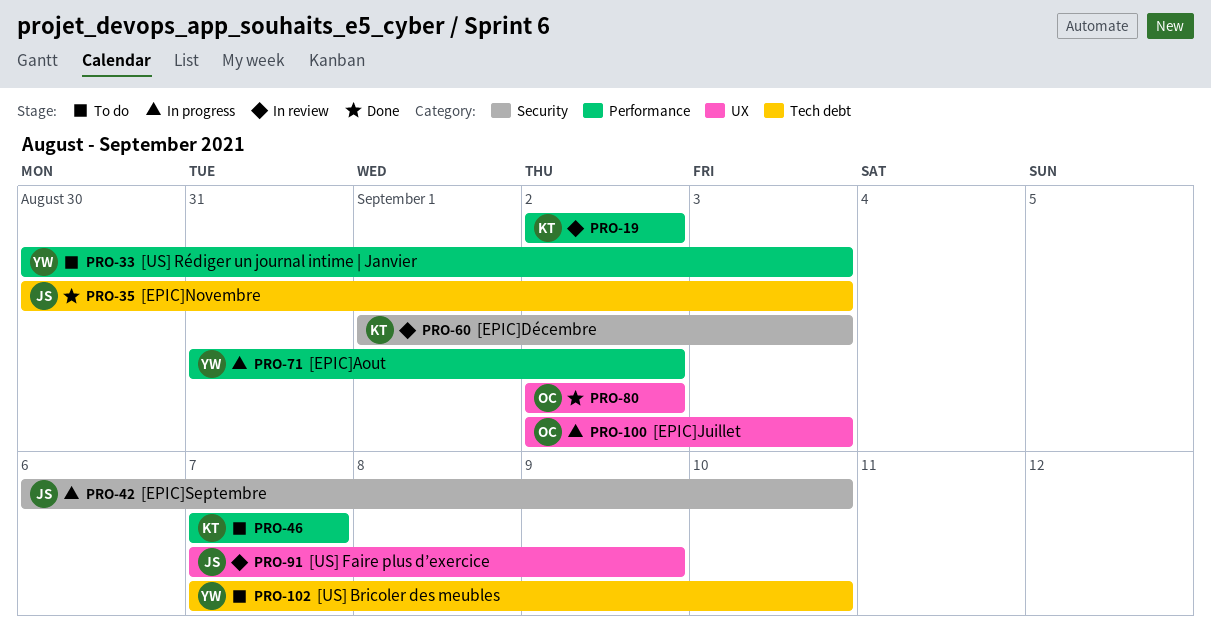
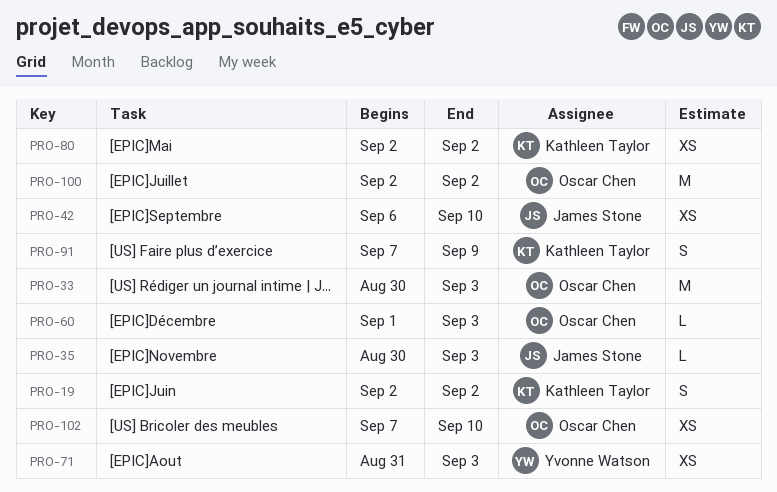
PRO-33, owner: Yvonne Watson -> Oscar Chen
PRO-46: present -> none
PRO-60, owner: Kathleen Taylor -> Oscar Chen
PRO-71, due: Sep 2 -> Sep 3
PRO-80, owner: Oscar Chen -> Kathleen Taylor
PRO-91, owner: James Stone -> Kathleen Taylor
PRO-100, due: Sep 3 -> Sep 2
PRO-102, owner: Yvonne Watson -> Oscar Chen

